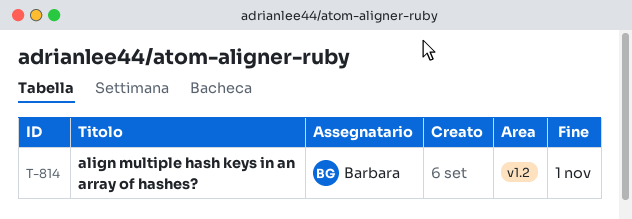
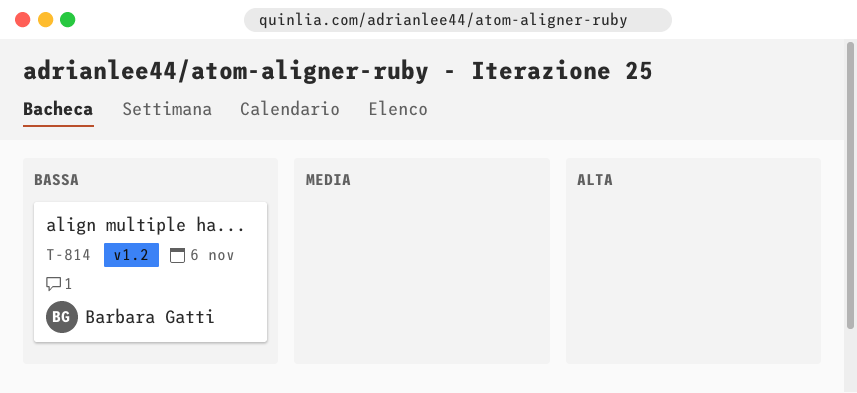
T-814, due: Nov 1 -> Nov 6

